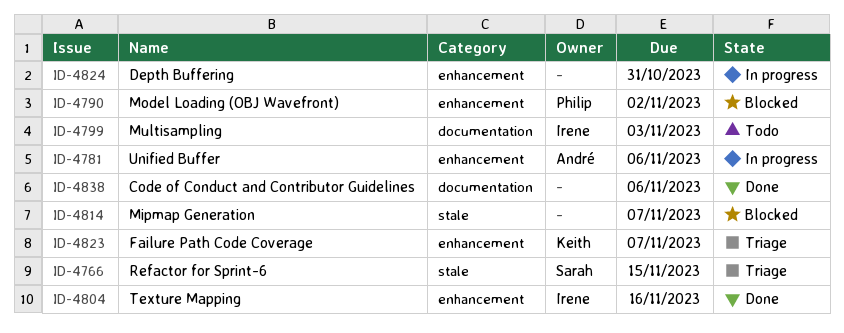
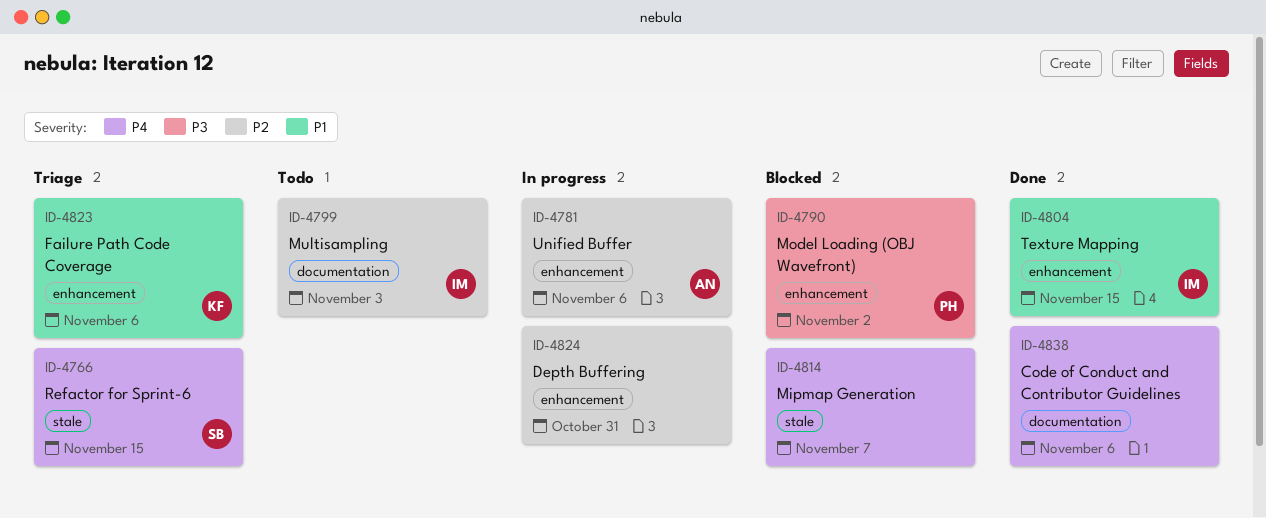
ID-4804, due: Nov 16 -> Nov 15
ID-4823, due: Nov 7 -> Nov 6

